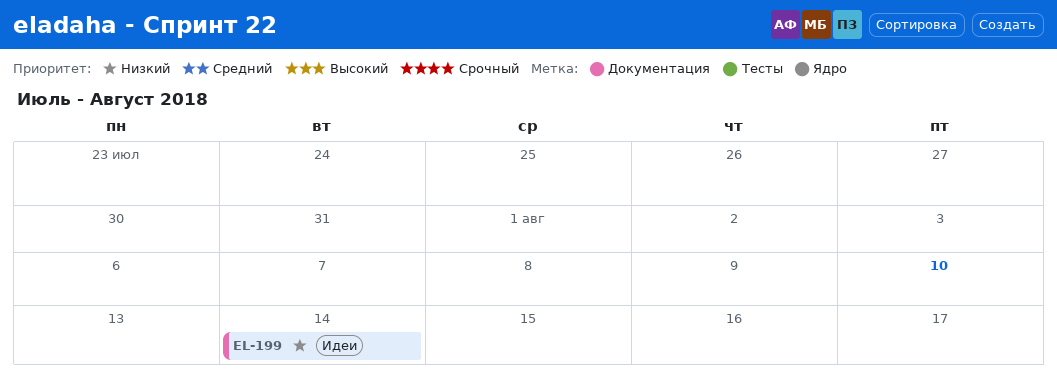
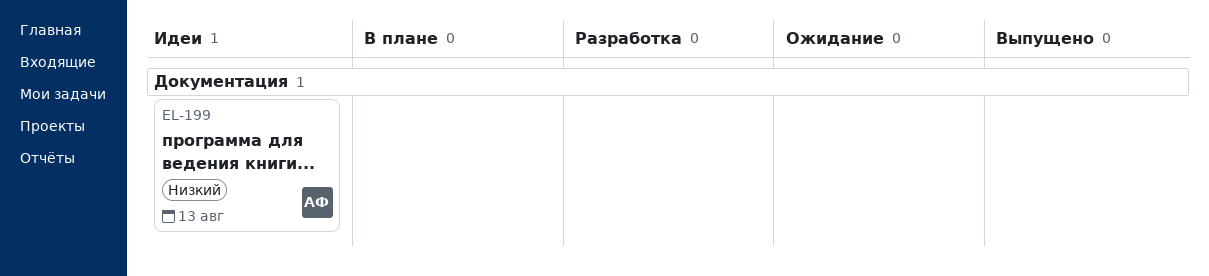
EL-199, due: Aug 14 -> Aug 13

